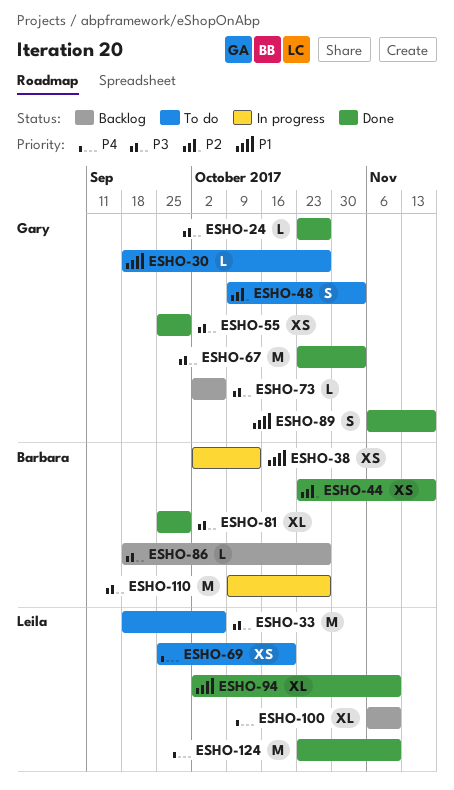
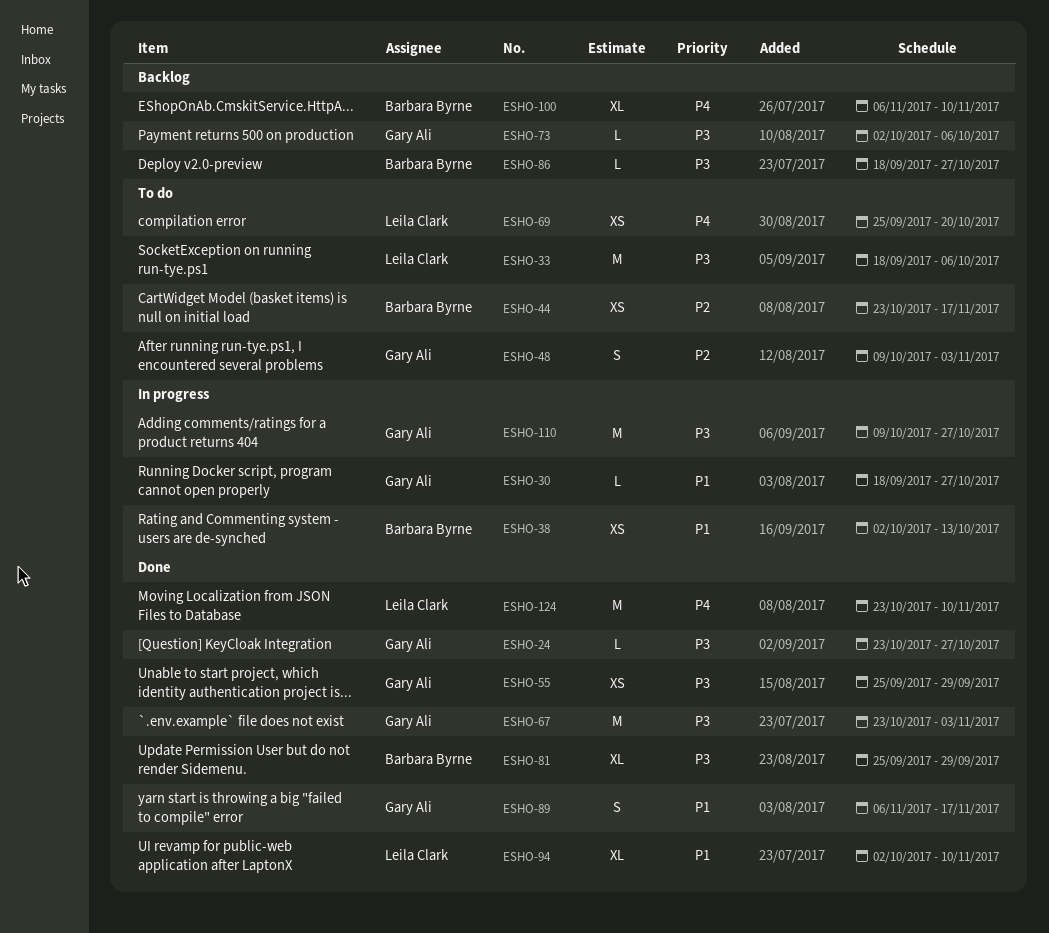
ESHO-30, status: To do -> In progress
ESHO-44, status: Done -> To do
ESHO-100, owner: Leila Clark -> Barbara Byrne
ESHO-110, owner: Barbara Byrne -> Gary Ali

